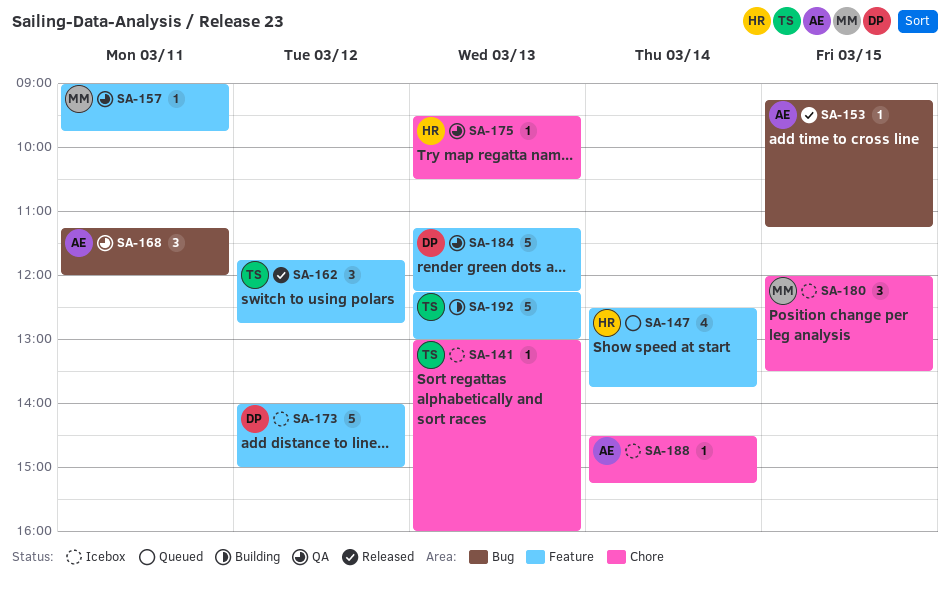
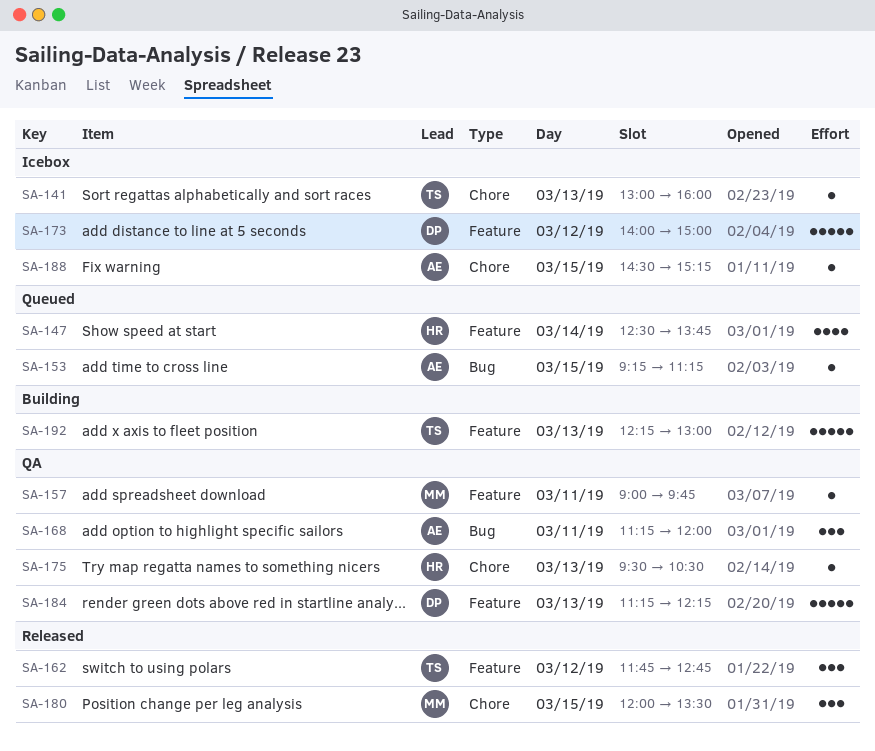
SA-153, status: Released -> Queued
SA-180, status: Icebox -> Released
SA-188, day: Mar 14 -> Mar 15

